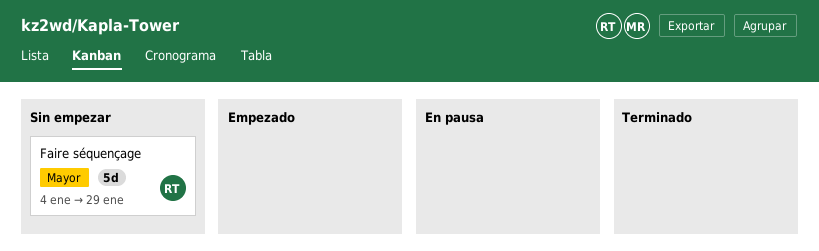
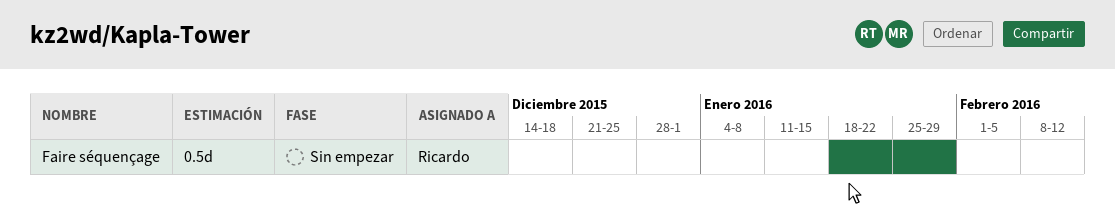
Faire séquençage, estimate: 5d -> 0.5d
Faire séquençage, start: Jan 4 -> Jan 18

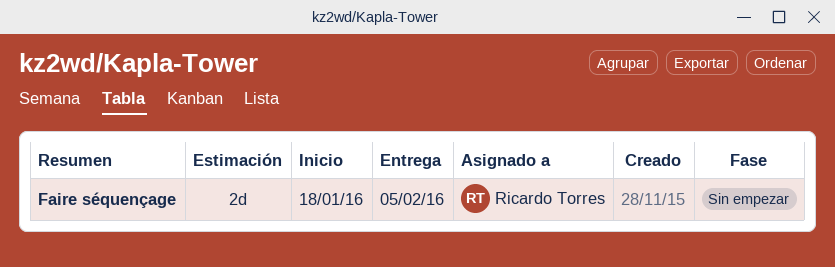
Faire séquençage, estimate: 0.5d -> 2d
Faire séquençage, due: Jan 29 -> Feb 5

